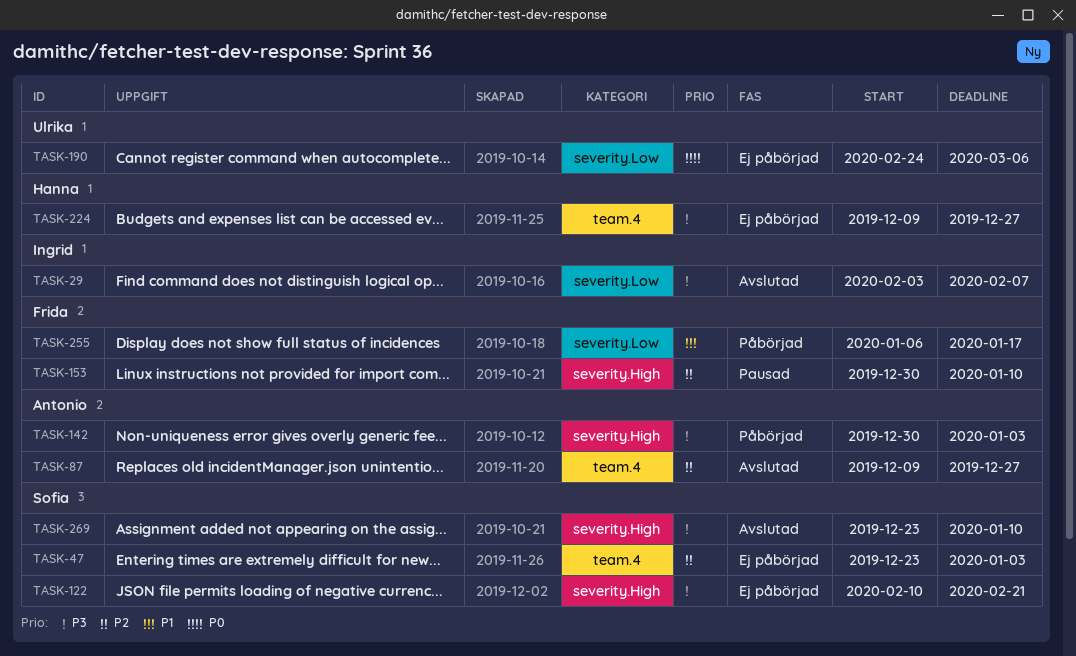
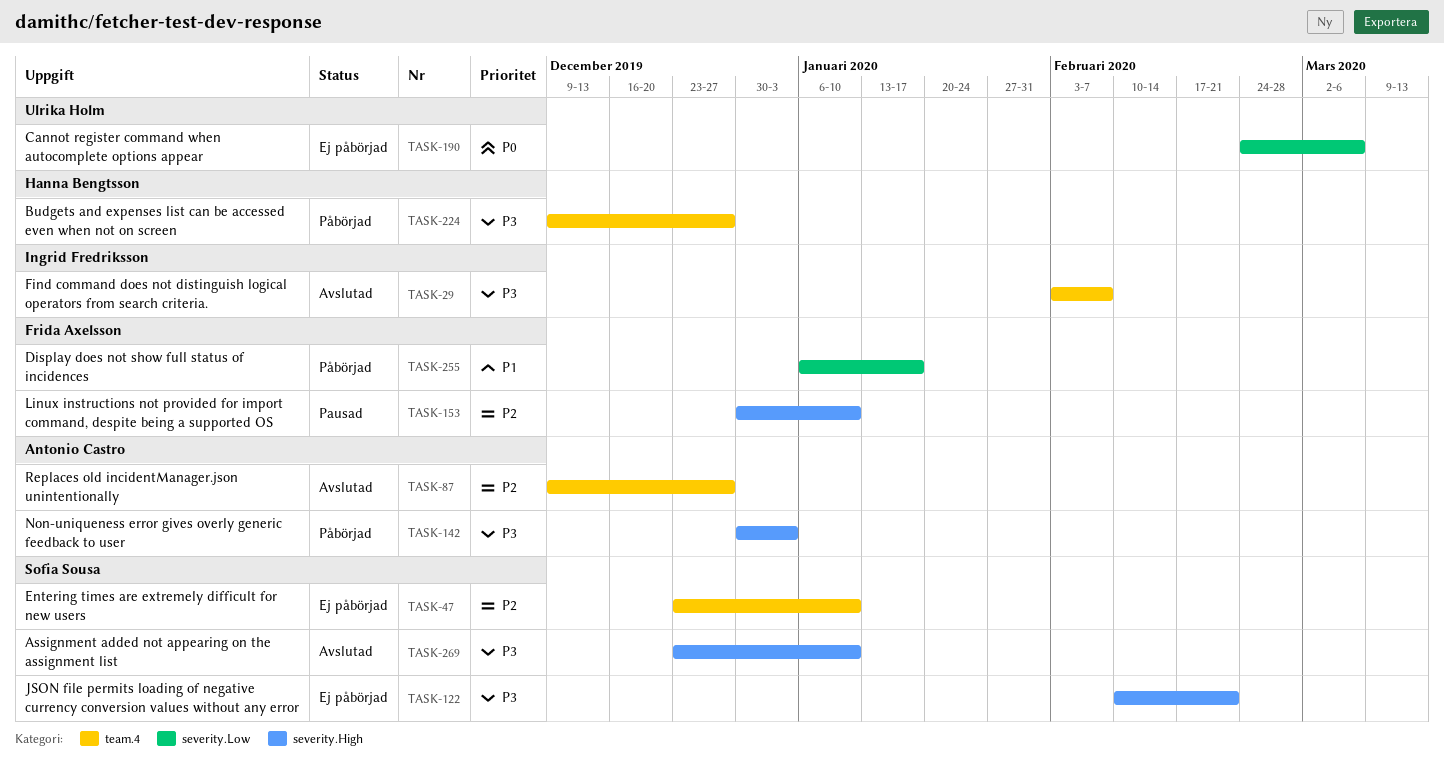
TASK-29, label: severity.Low -> team.4
TASK-47, due: Jan 3 -> Jan 10
TASK-224, status: Ej påbörjad -> Påbörjad

